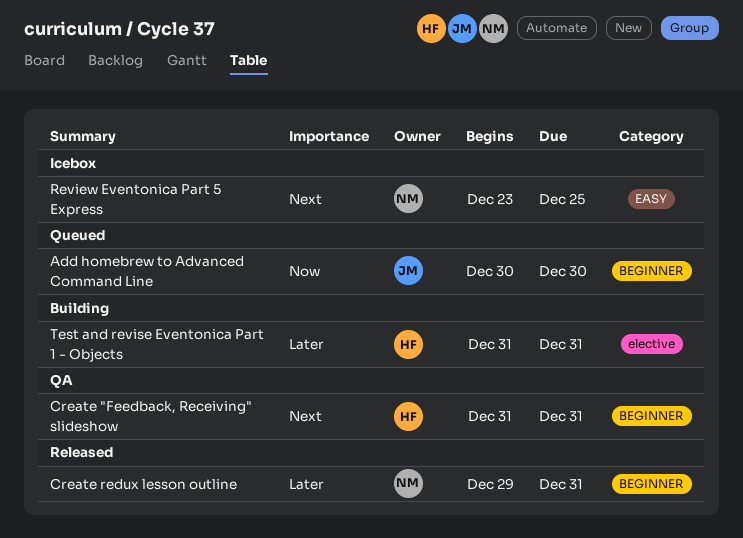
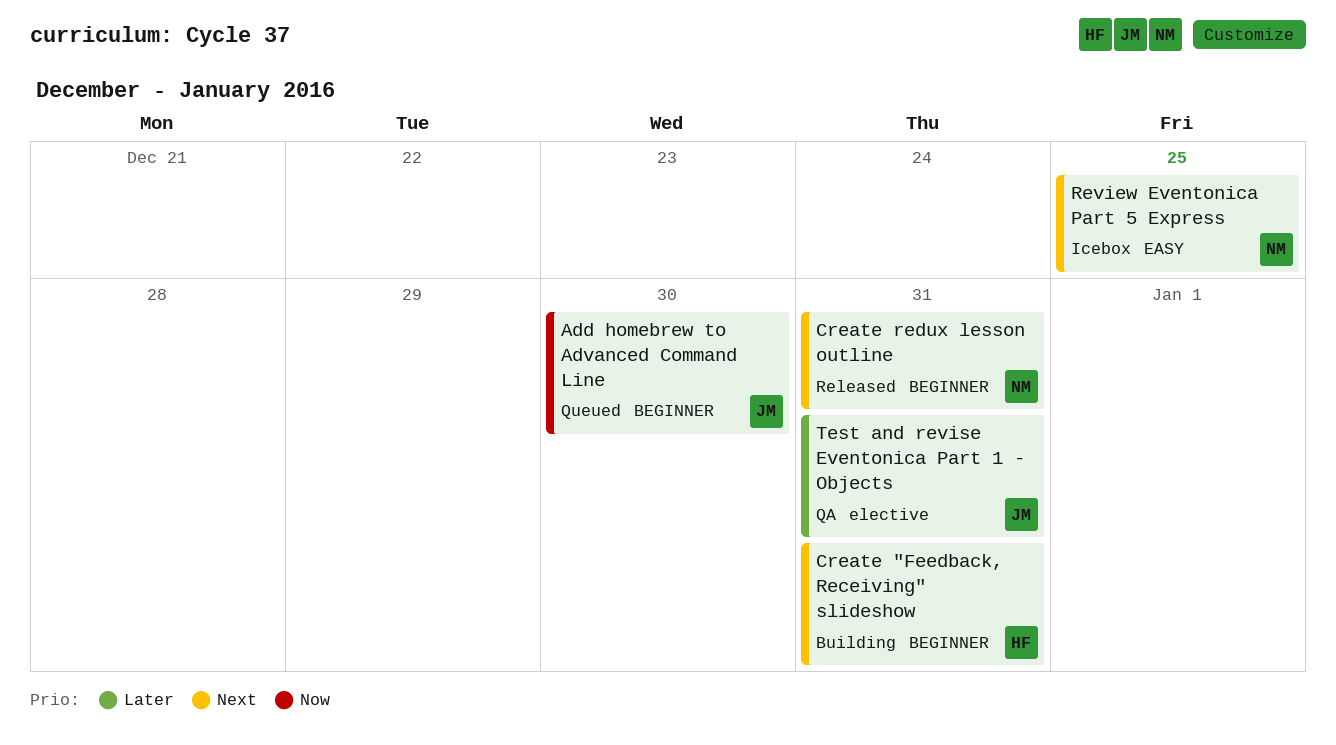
Create "Feedback, Receiving" slideshow, status: QA -> Building
Create redux lesson outline, priority: Later -> Next
Test and revise Eventonica Part 1 - Objects, status: Building -> QA
Test and revise Eventonica Part 1 - Objects, owner: HF -> JM

